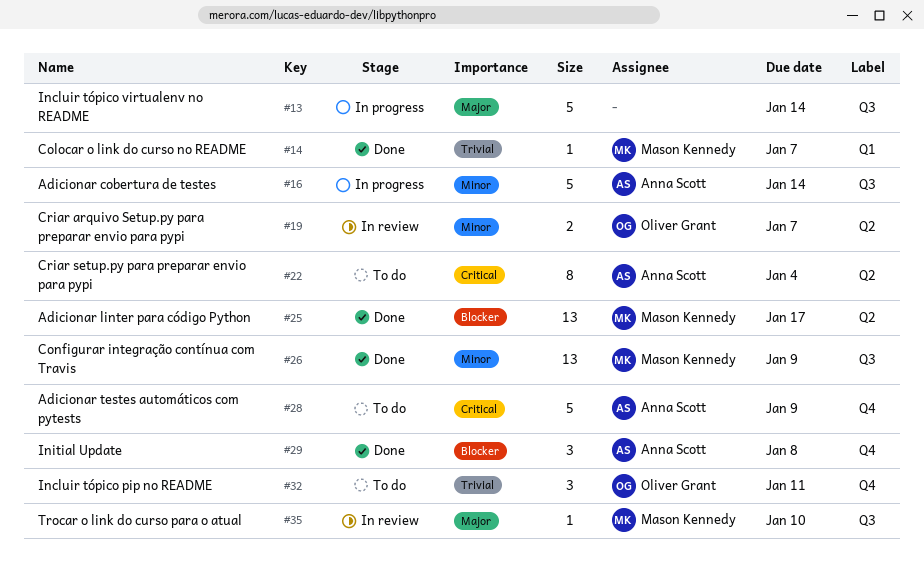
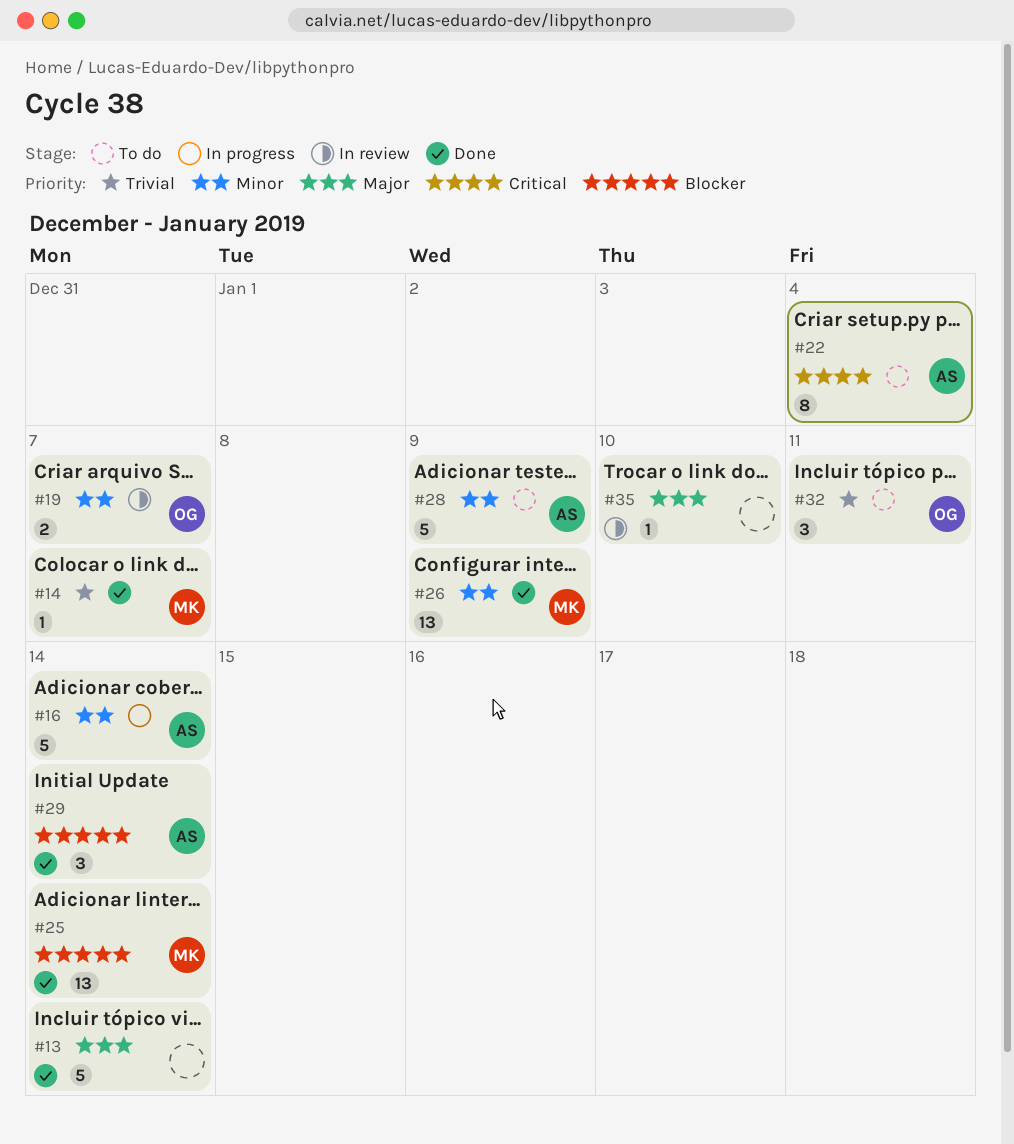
#13, status: In progress -> Done
#25, due: Jan 17 -> Jan 14
#28, priority: Critical -> Minor
#29, due: Jan 8 -> Jan 14
#35, owner: Mason Kennedy -> none

